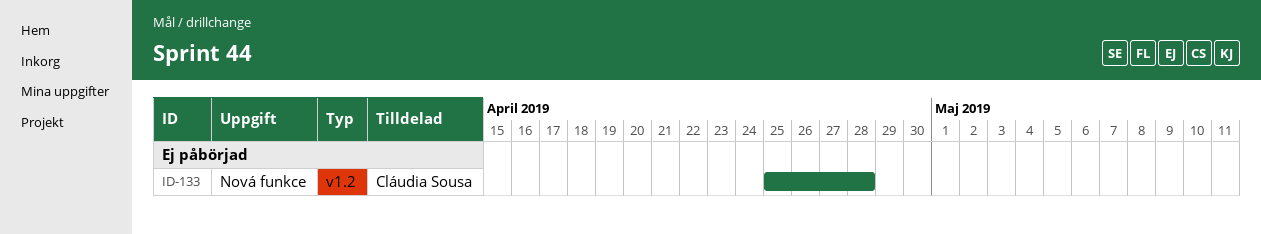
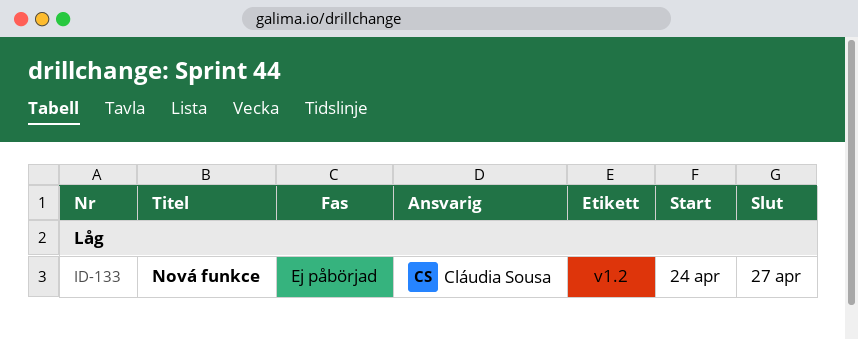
ID-133, start: Apr 25 -> Apr 24
ID-133, due: Apr 28 -> Apr 27

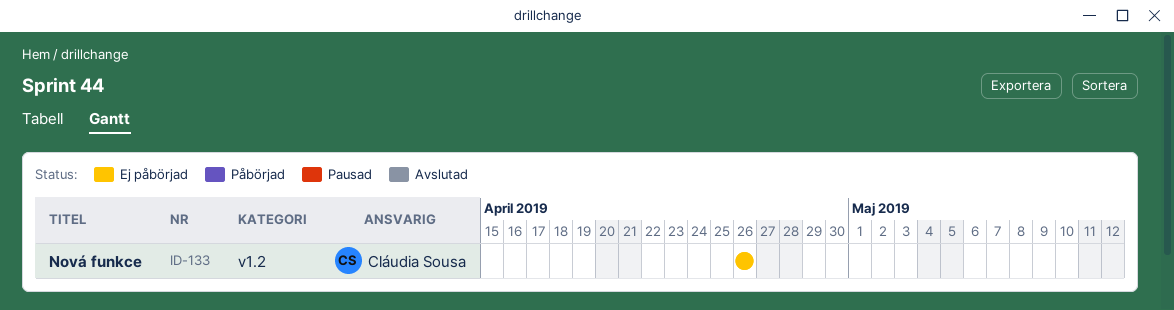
ID-133, start: Apr 24 -> Apr 26
ID-133, due: Apr 27 -> Apr 26

